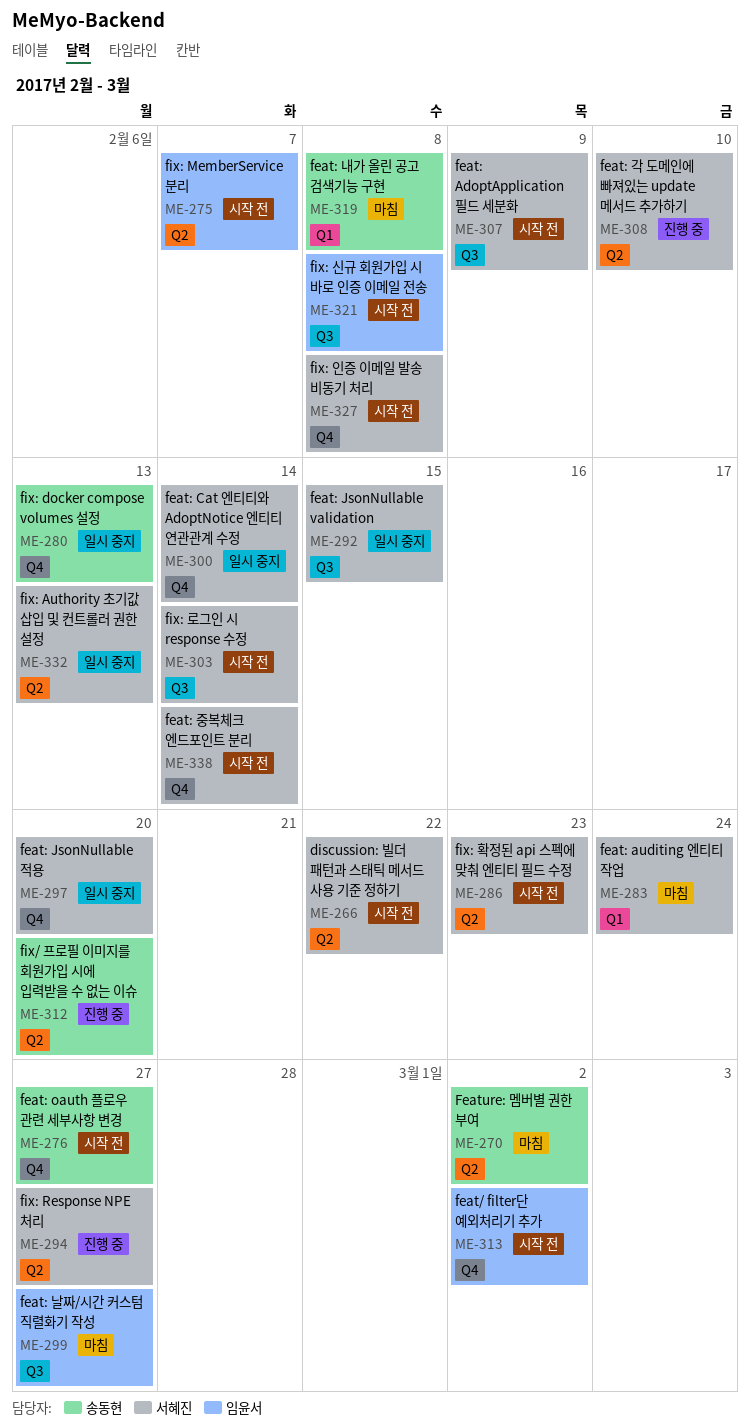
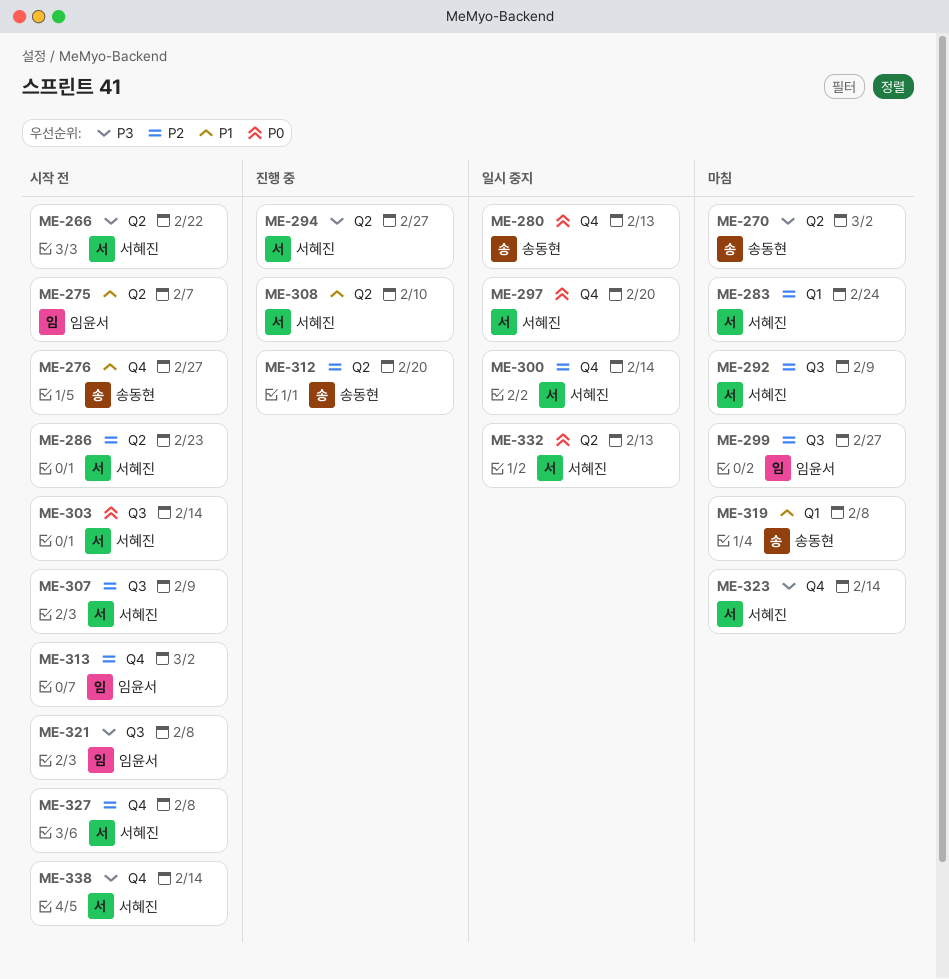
ME-292, status: 일시 중지 -> 마침
ME-292, due: Feb 15 -> Feb 9
ME-323: none -> present

